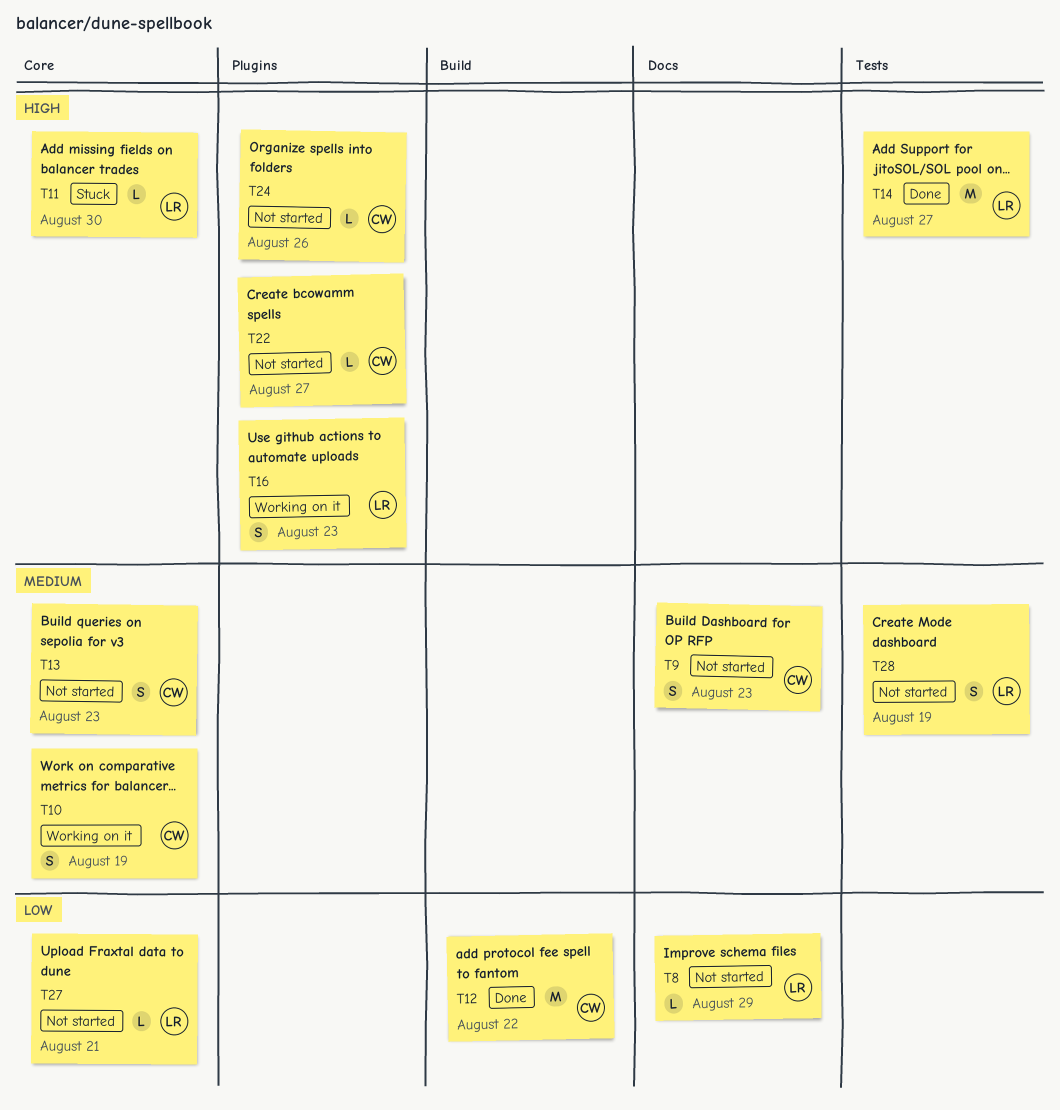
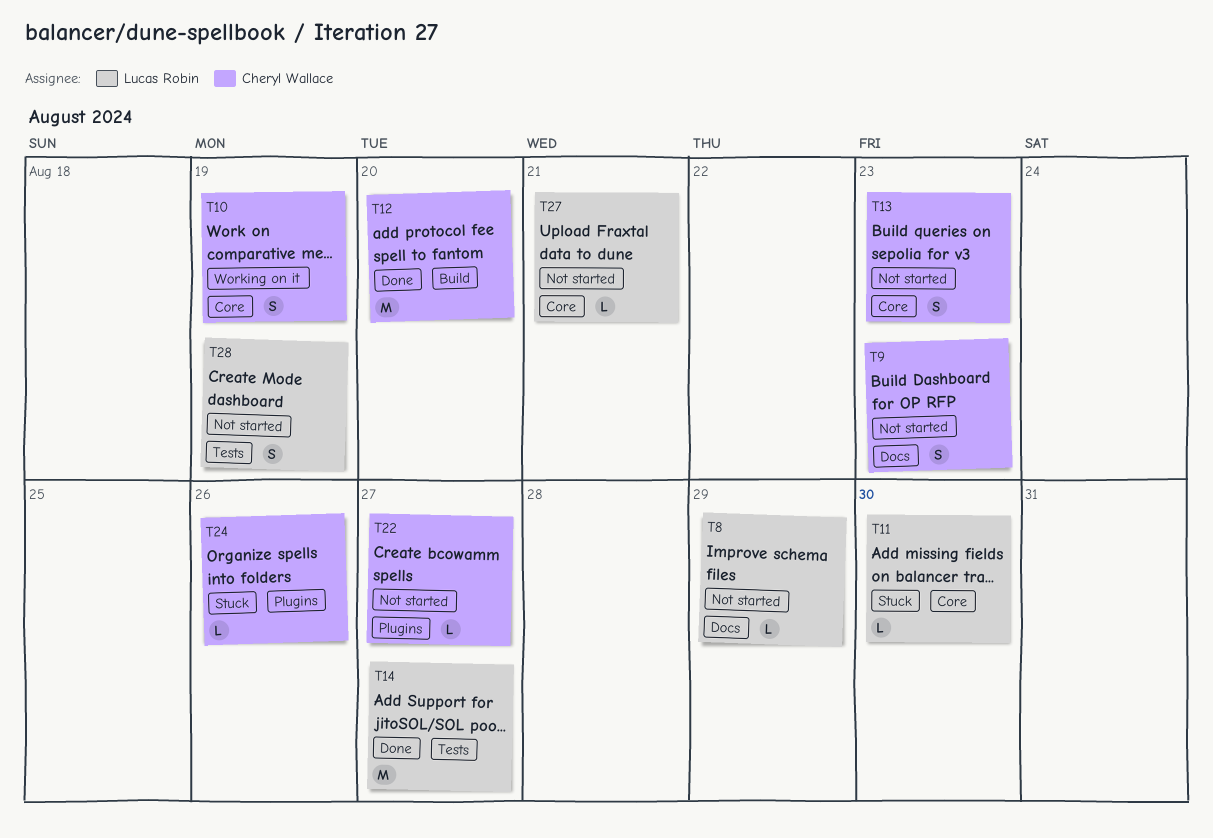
T12, due: Aug 22 -> Aug 20
T16: present -> none
T24, status: Not started -> Stuck

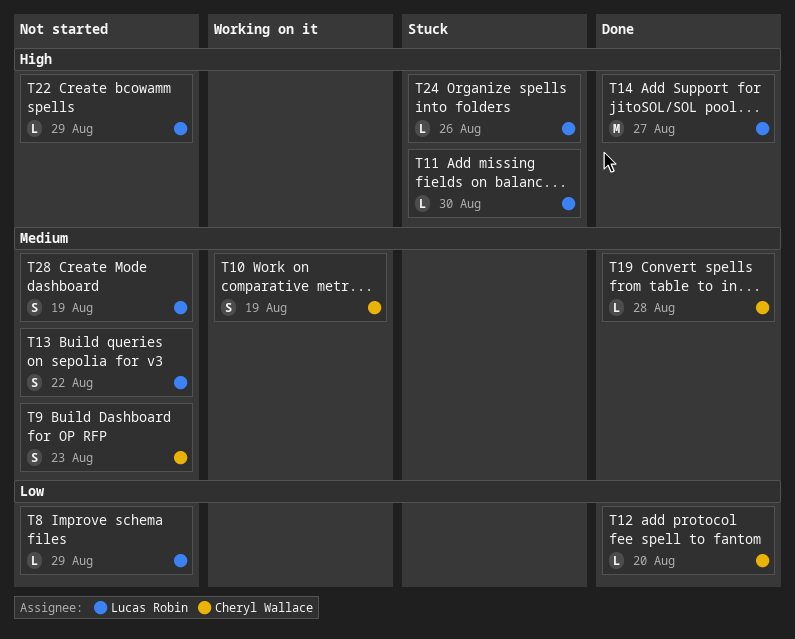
T12, estimate: M -> L
T13, owner: Cheryl Wallace -> Lucas Robin
T13, due: Aug 23 -> Aug 22
T19: none -> present
T22, owner: Cheryl Wallace -> Lucas Robin
T22, due: Aug 27 -> Aug 29
T24, owner: Cheryl Wallace -> Lucas Robin
T27: present -> none

